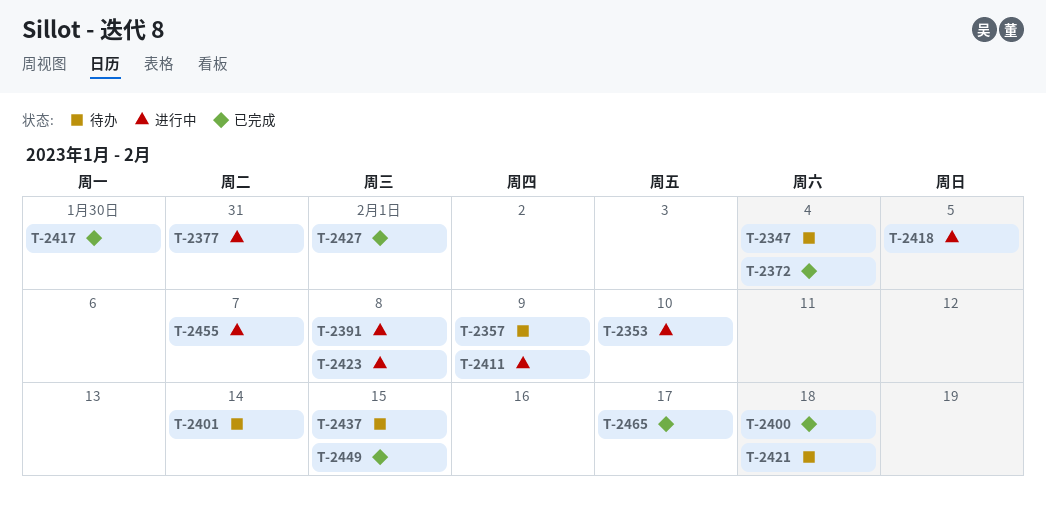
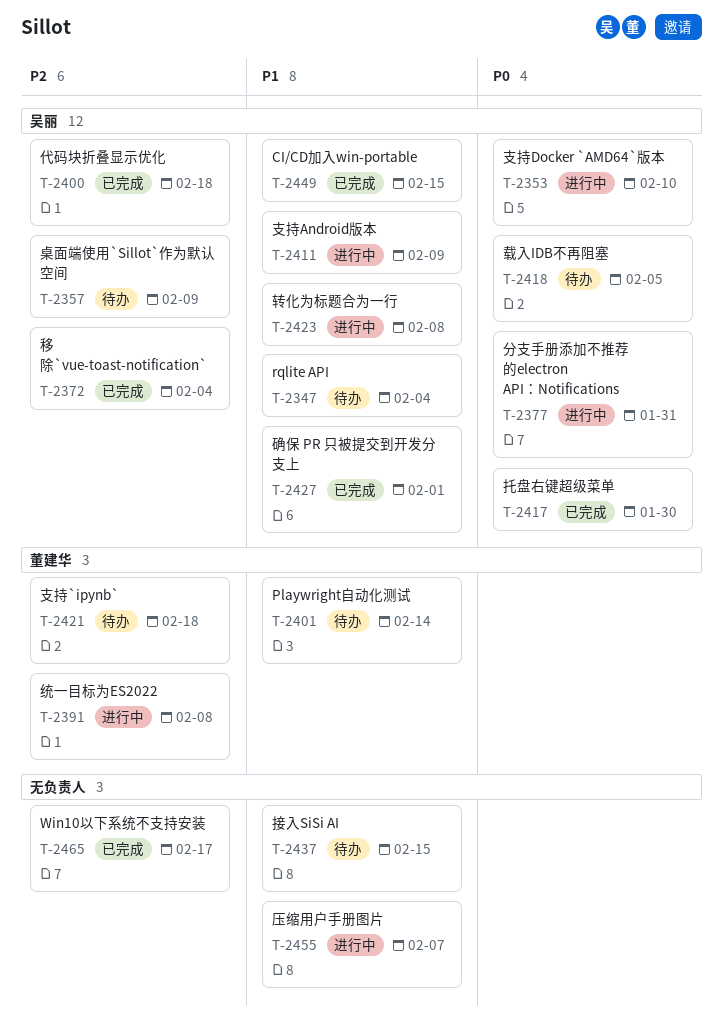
T-2418, status: 进行中 -> 待办

